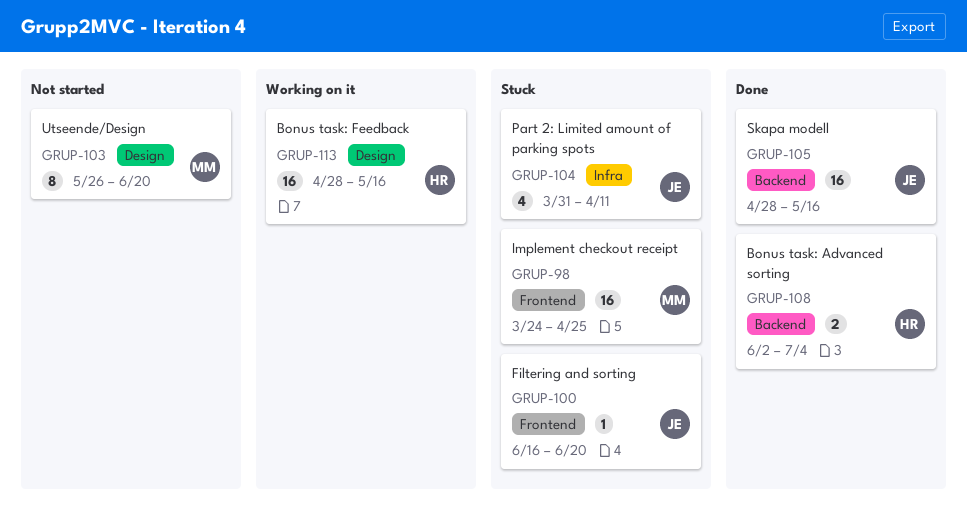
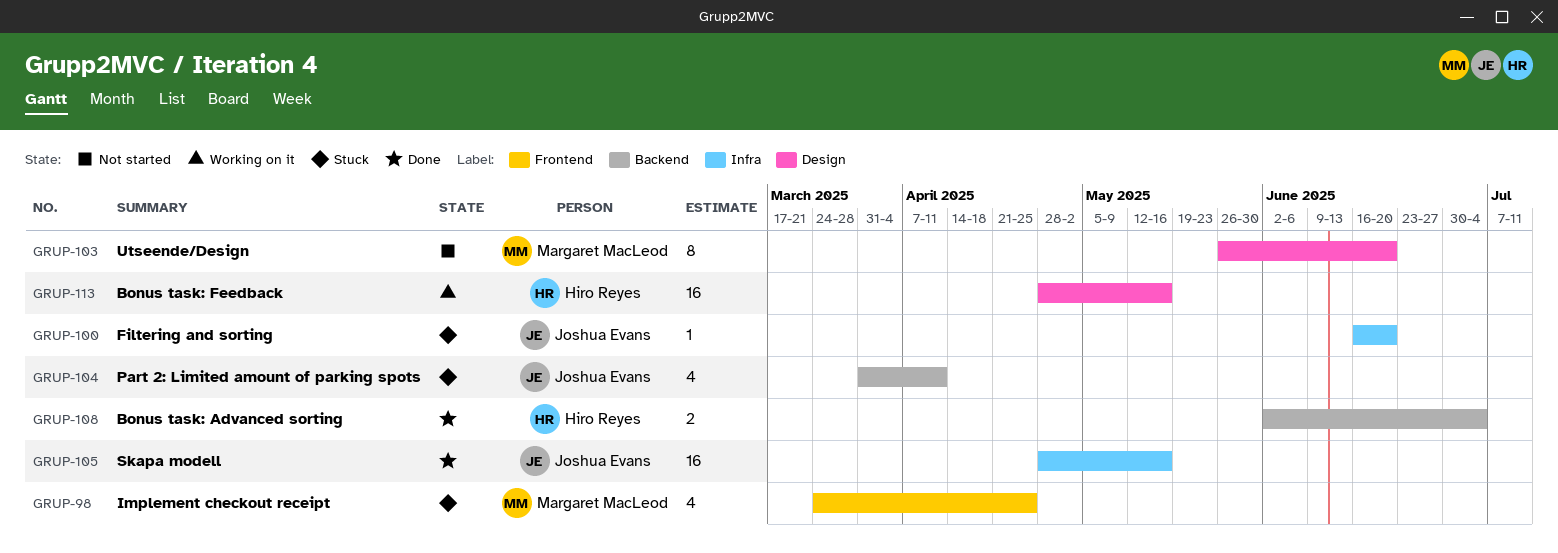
GRUP-98, estimate: 16 -> 4
GRUP-100, label: Frontend -> Infra
GRUP-104, label: Infra -> Backend
GRUP-105, label: Backend -> Infra

